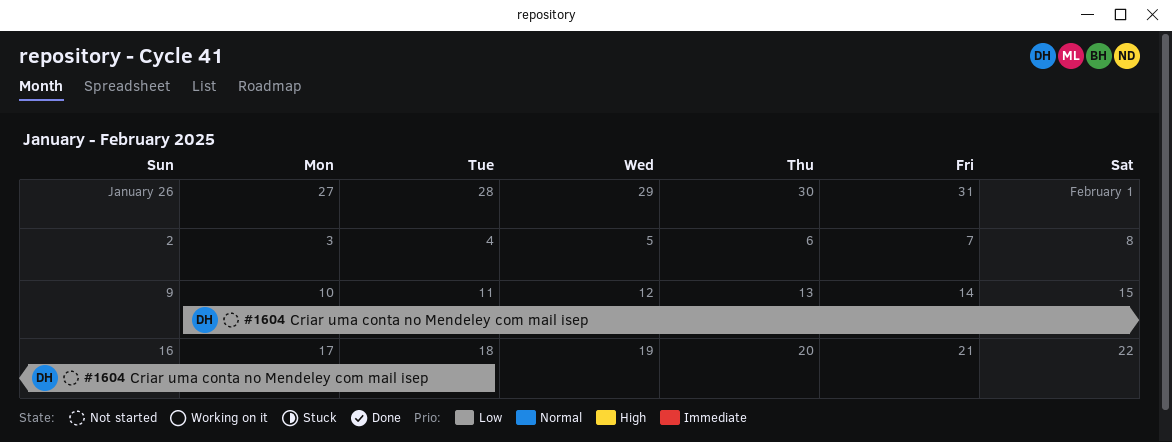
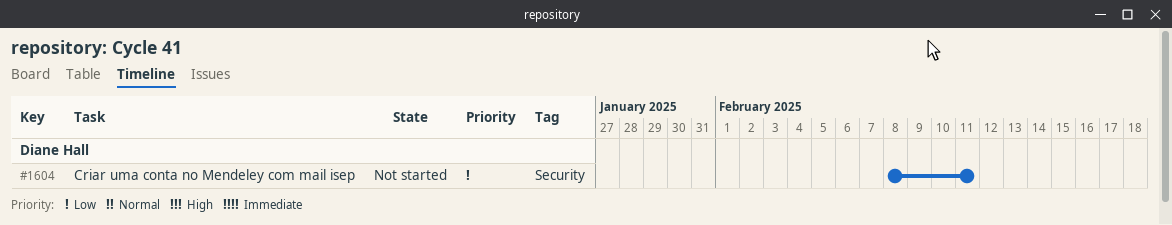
#1604, start: Feb 10 -> Feb 8
#1604, due: Feb 18 -> Feb 11

